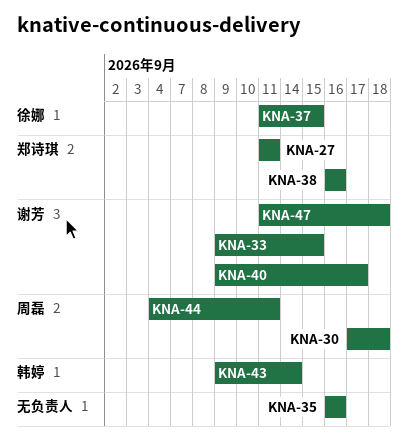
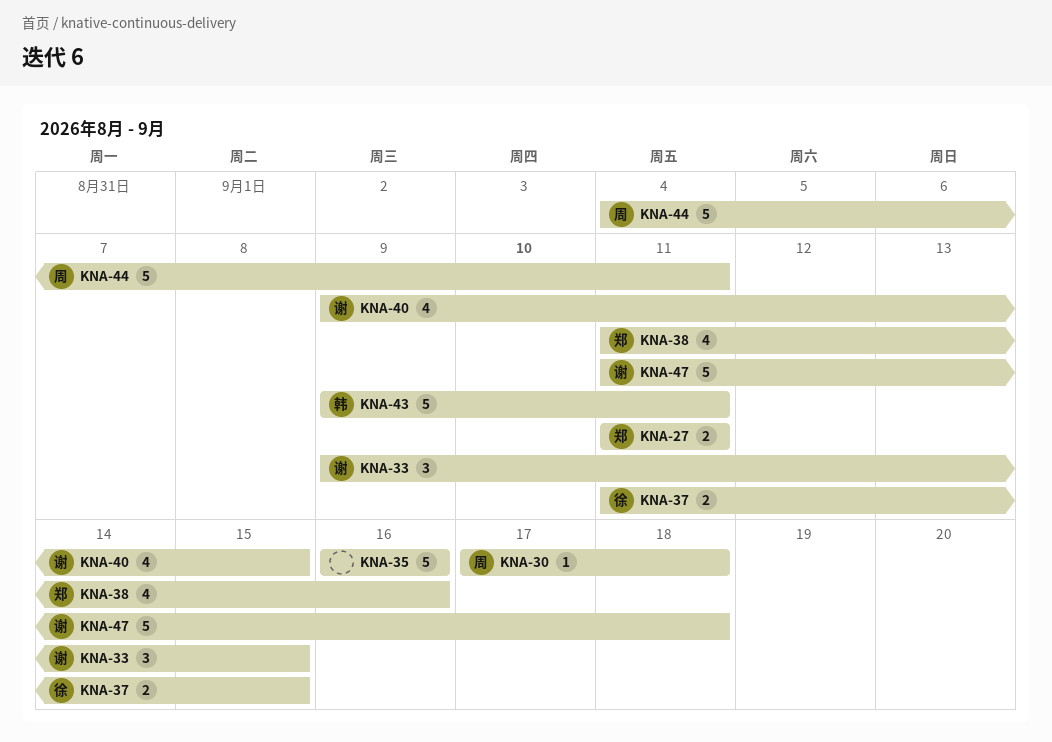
KNA-38, start: Sep 16 -> Sep 11
KNA-40, due: Sep 17 -> Sep 15
KNA-43, due: Sep 14 -> Sep 11

